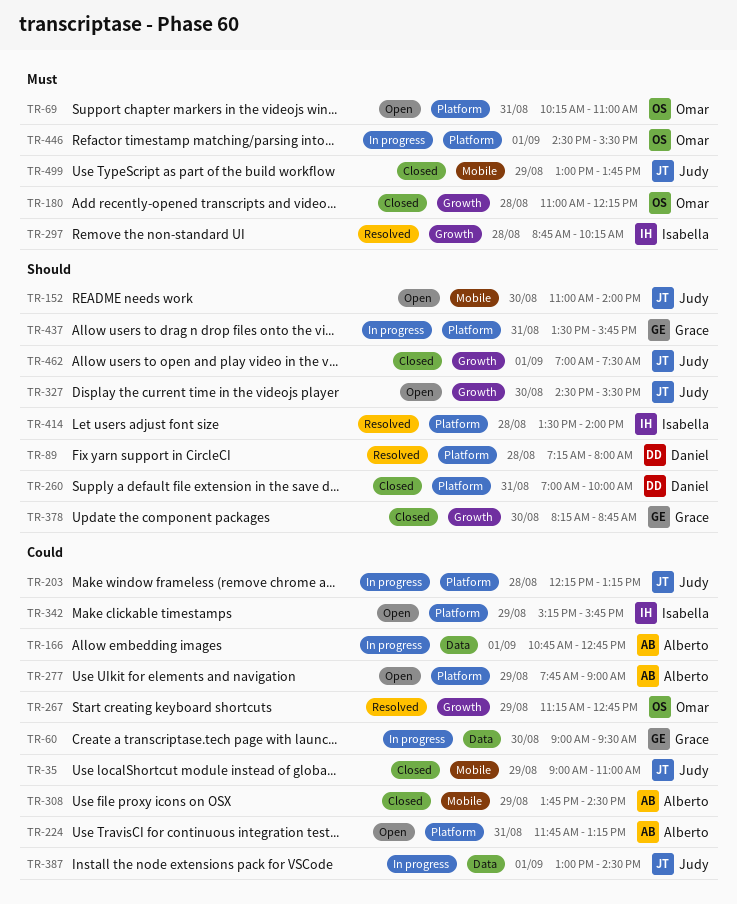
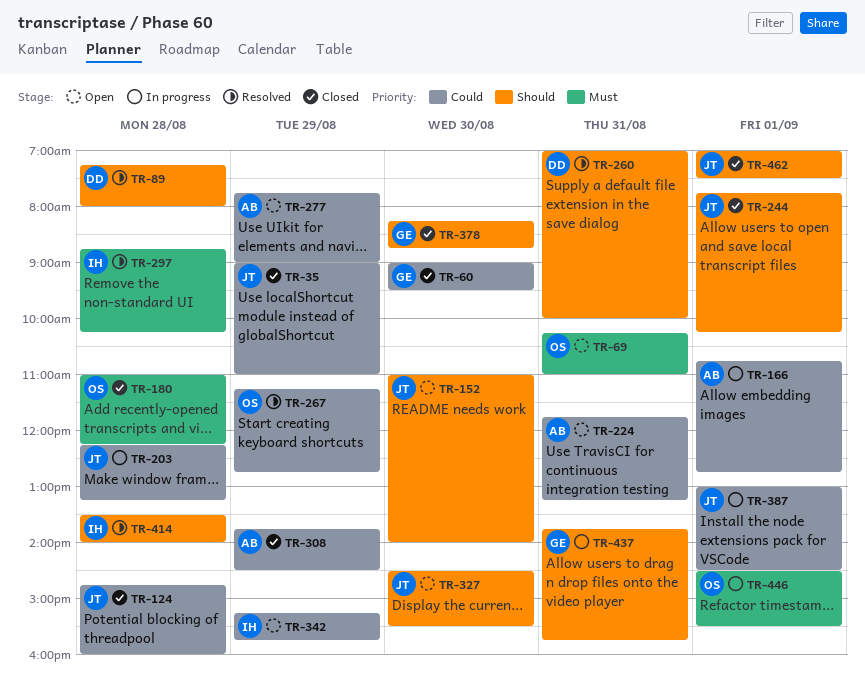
TR-60, status: In progress -> Closed
TR-124: none -> present
TR-244: none -> present
TR-260, status: Closed -> Resolved
TR-437, begins: 13:30 -> 13:45
TR-499: present -> none

